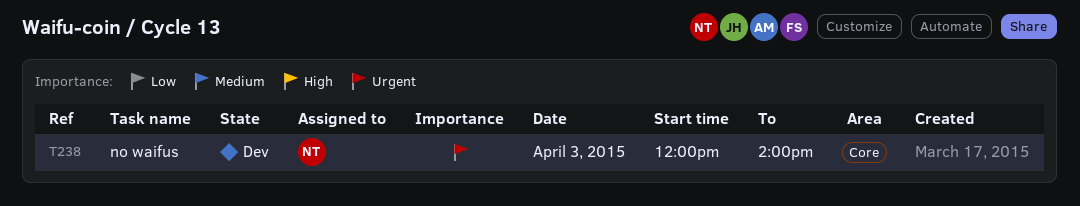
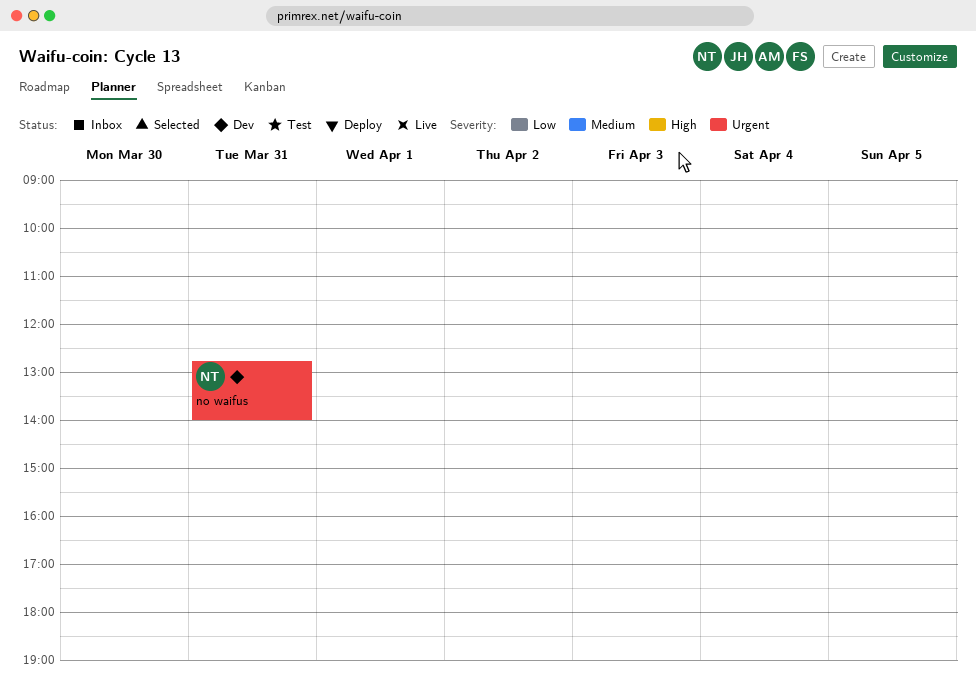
no waifus, day: Apr 3 -> Mar 31
no waifus, begins: 12:00 -> 12:45

